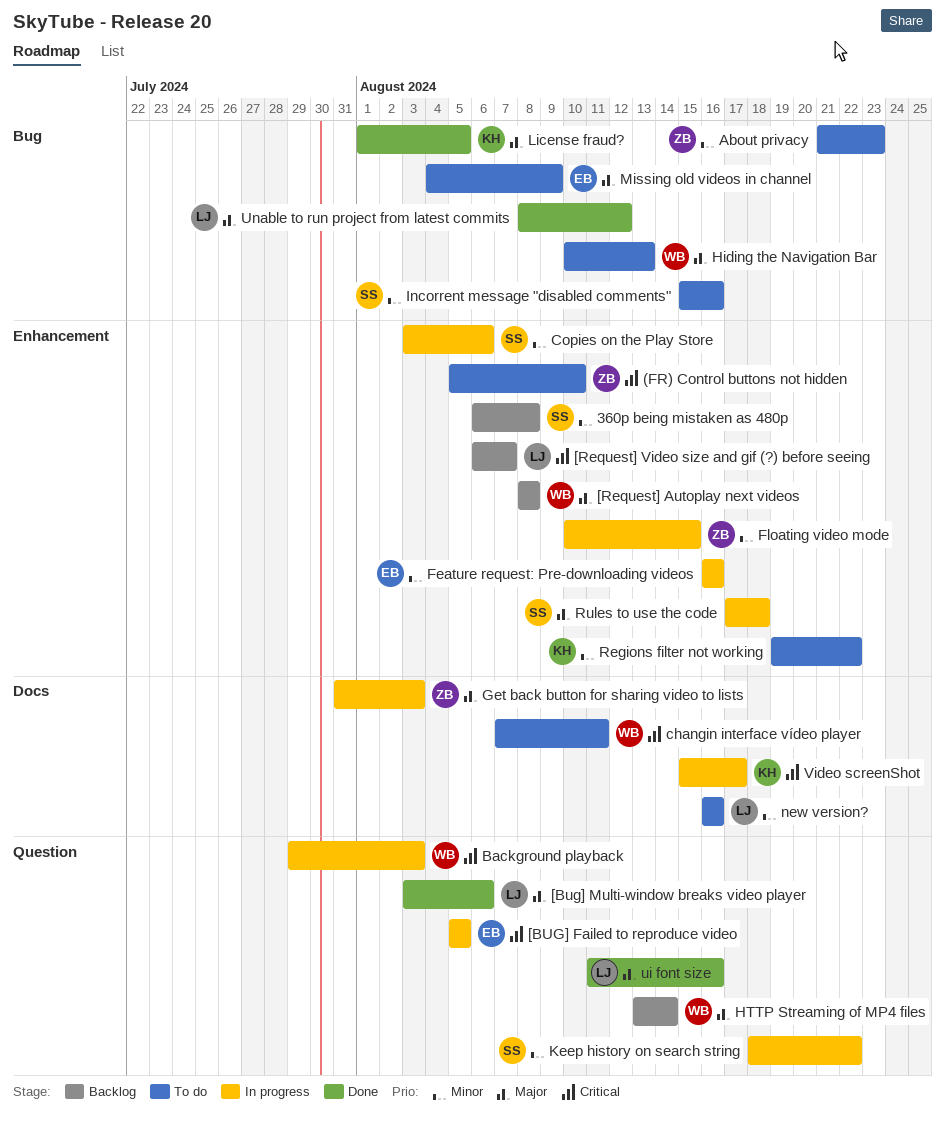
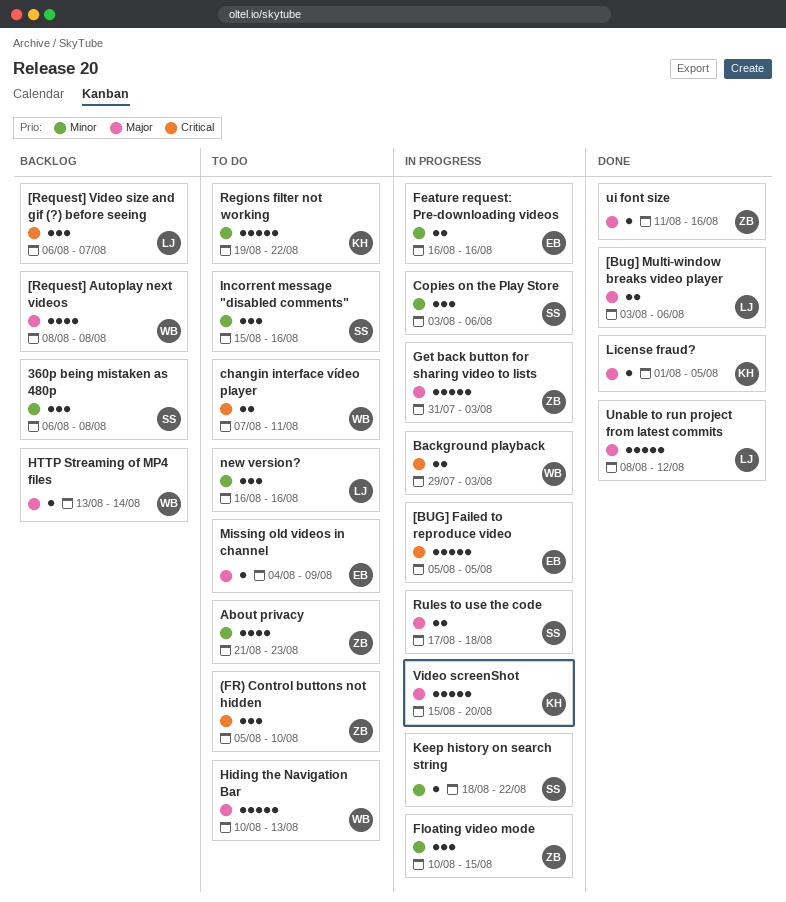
ui font size, owner: LJ -> ZB
Video screenShot, priority: Critical -> Major
Video screenShot, due: Aug 17 -> Aug 20

